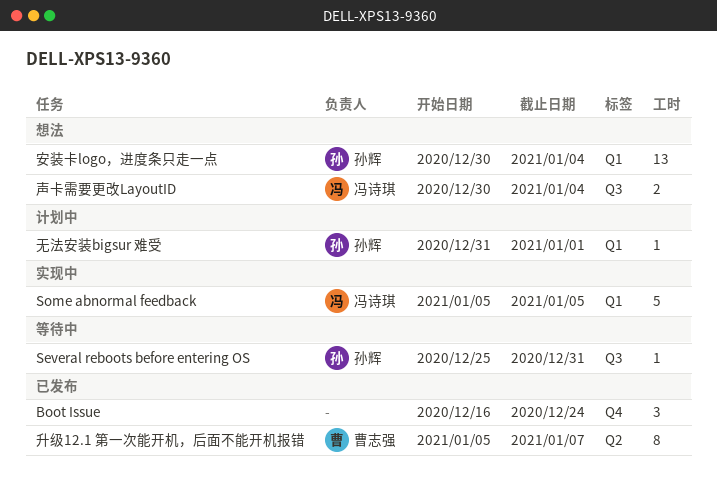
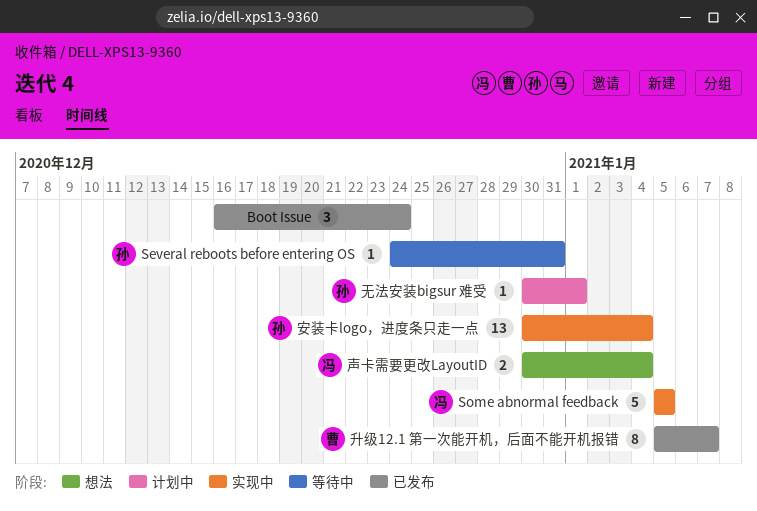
Several reboots before entering OS, start: Dec 25 -> Dec 24
安装卡logo，进度条只走一点, status: 想法 -> 实现中
无法安装bigsur 难受, start: Dec 31 -> Dec 30

